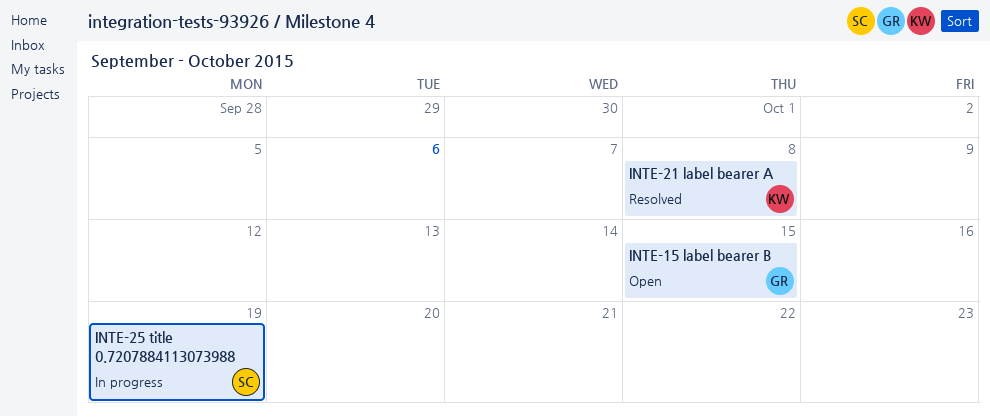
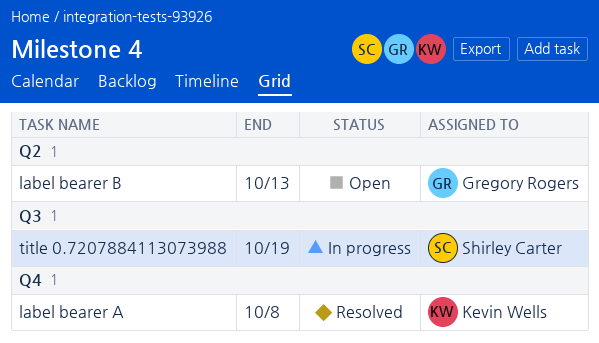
label bearer B, due: Oct 15 -> Oct 13

